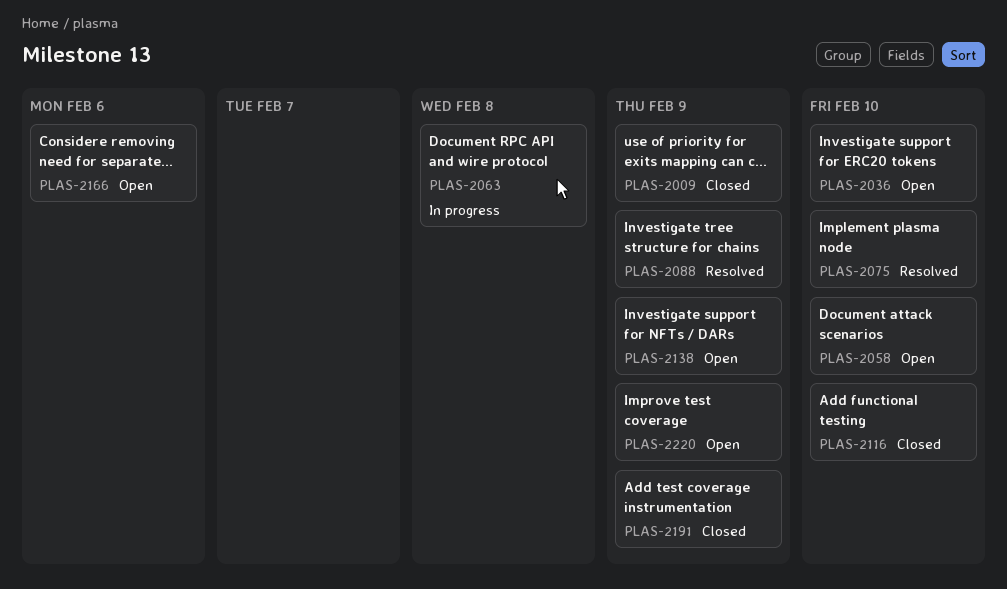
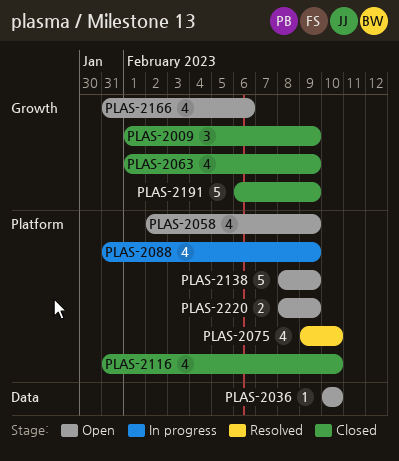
PLAS-2058, due: Feb 10 -> Feb 9
PLAS-2063, status: In progress -> Closed
PLAS-2063, due: Feb 8 -> Feb 9
PLAS-2088, status: Resolved -> In progress

